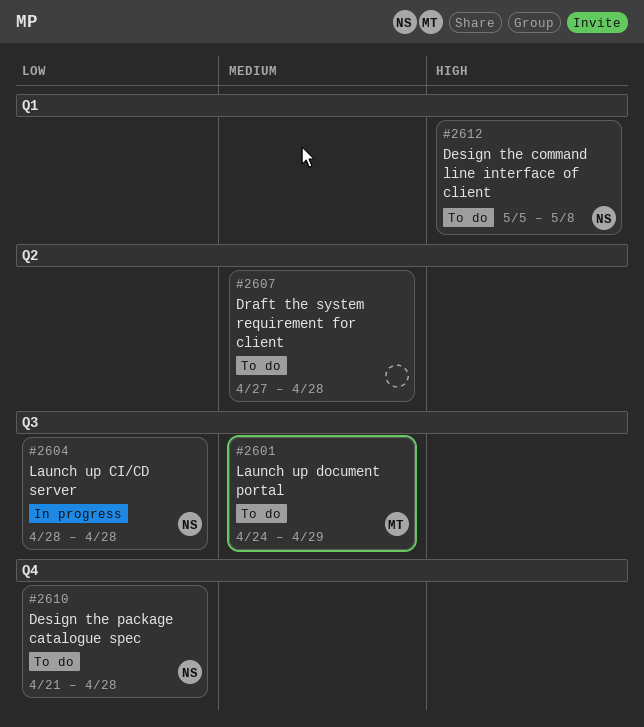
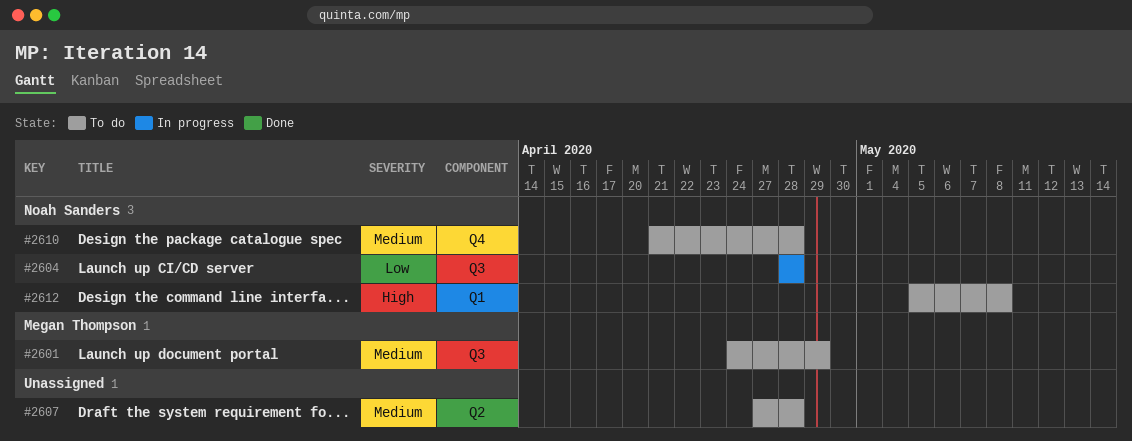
#2610, priority: Low -> Medium

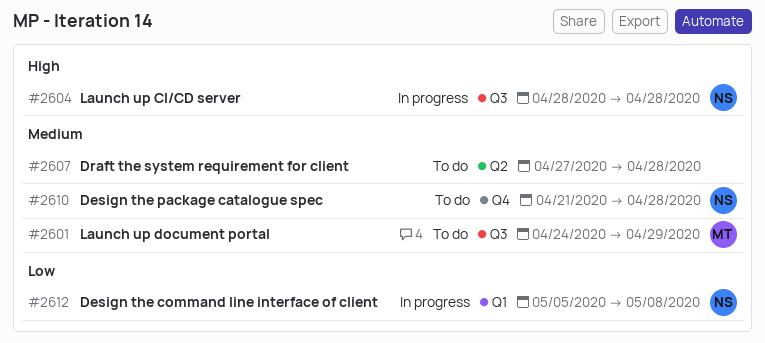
#2604, priority: Low -> High
#2612, status: To do -> In progress
#2612, priority: High -> Low

